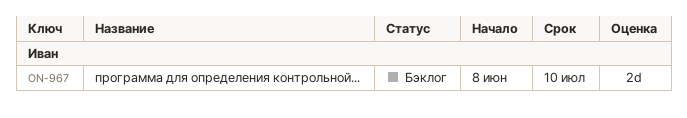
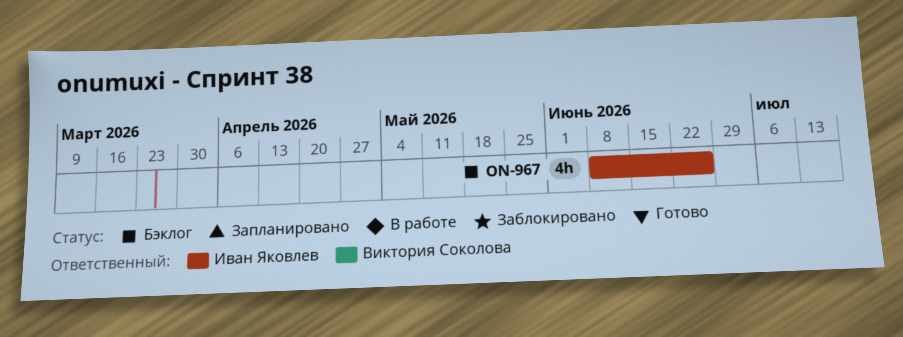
ON-967, estimate: 2d -> 4h
ON-967, due: Jul 10 -> Jun 26

